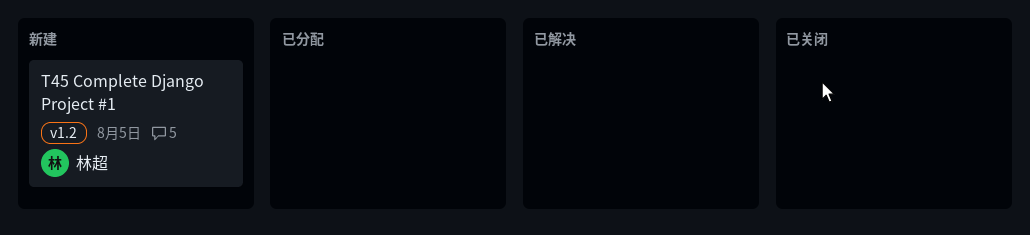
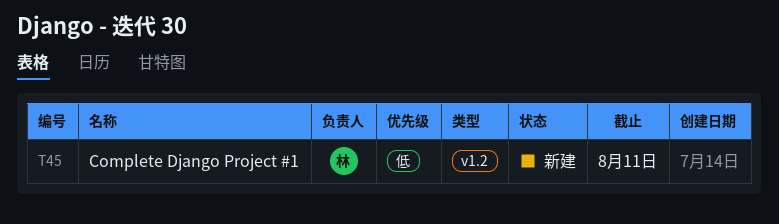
T45, due: Aug 5 -> Aug 11

